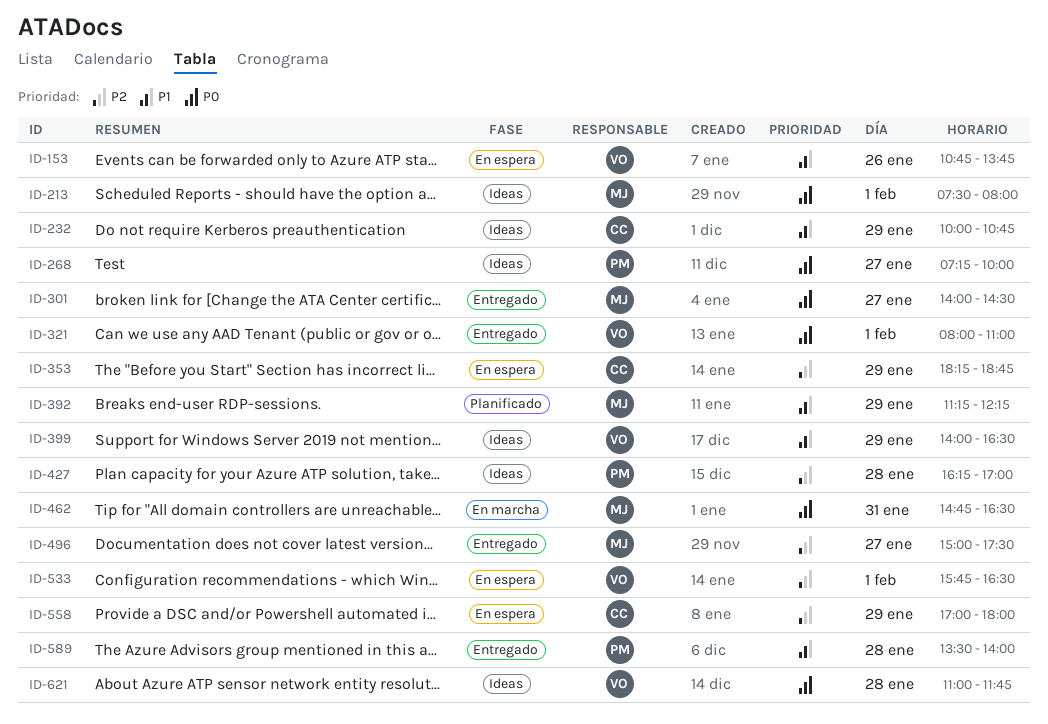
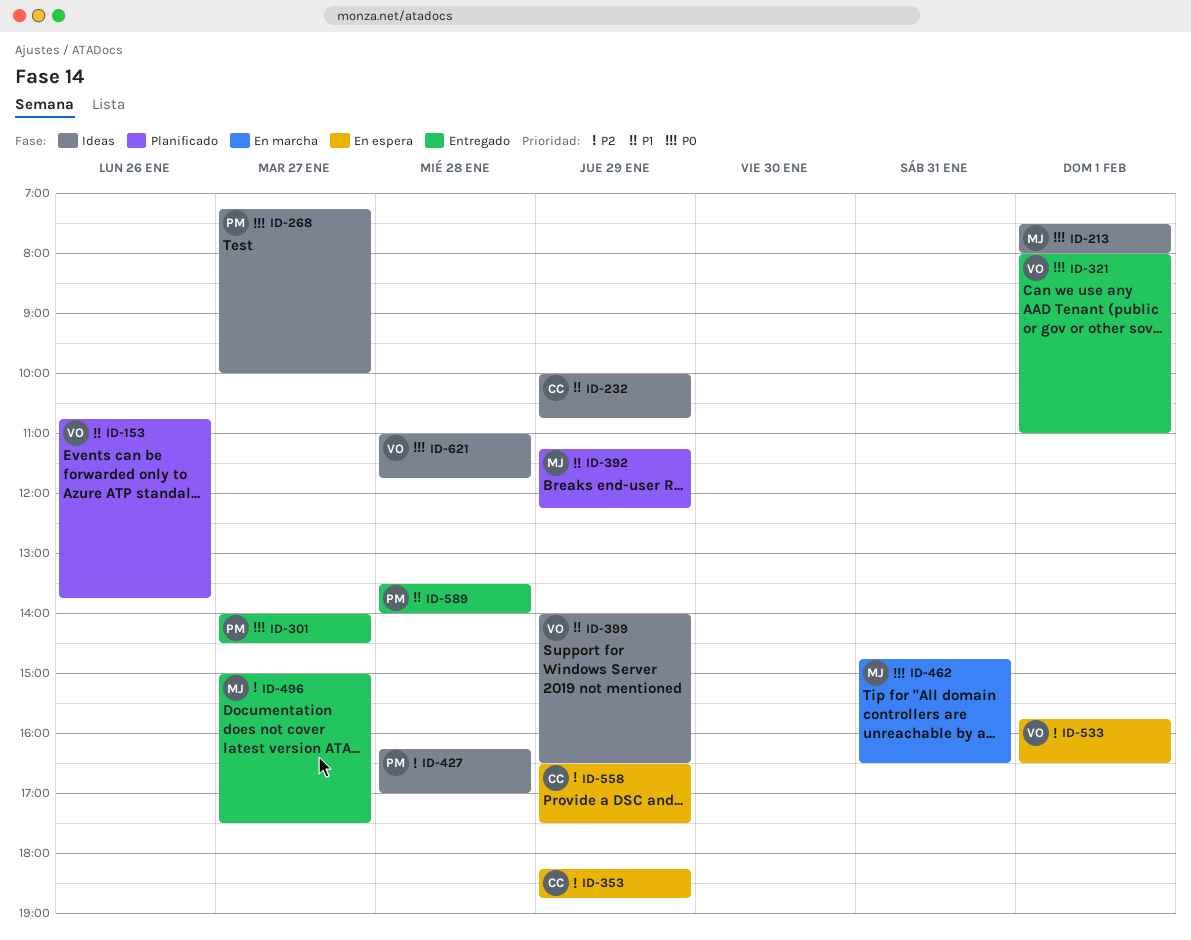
ID-153, status: En espera -> Planificado
ID-301, owner: MJ -> PM
ID-558, begins: 17:00 -> 16:30
ID-558, ends: 18:00 -> 17:30

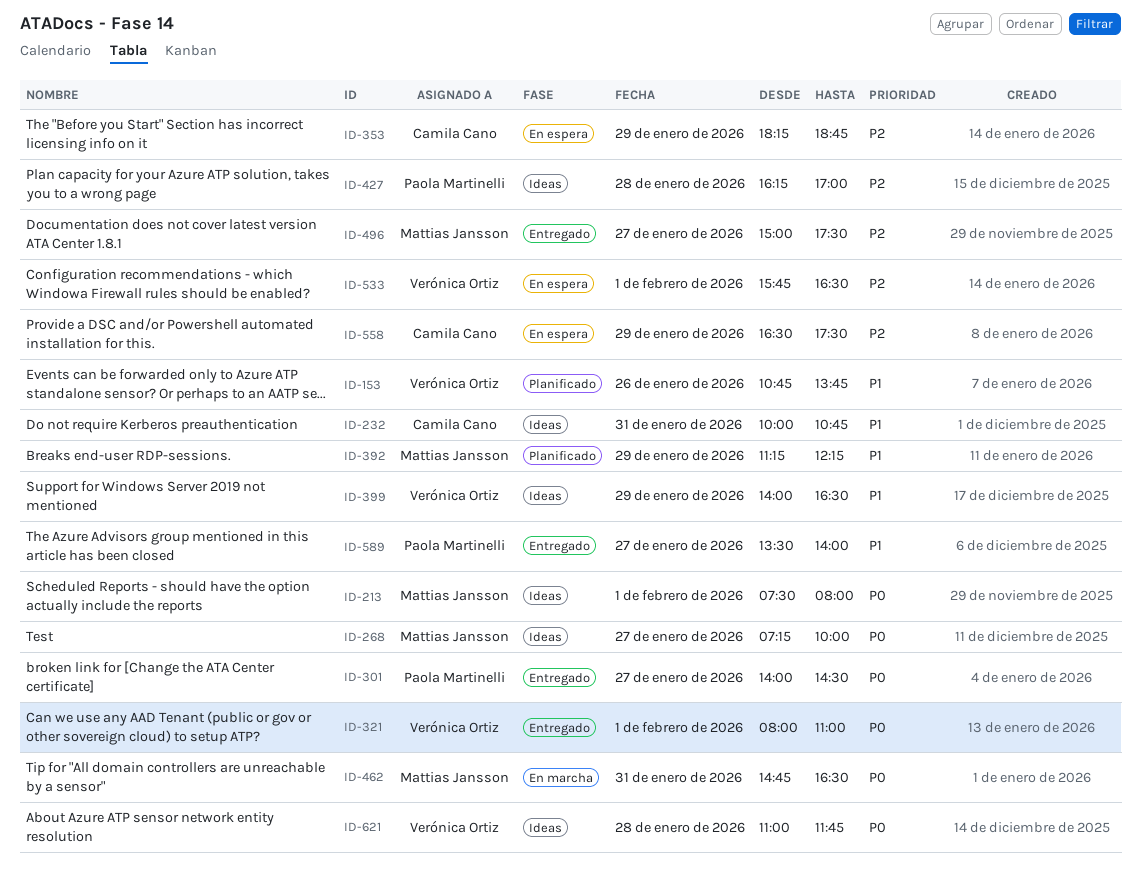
ID-232, day: Jan 29 -> Jan 31
ID-268, owner: Paola Martinelli -> Mattias Jansson
ID-589, day: Jan 28 -> Jan 27

